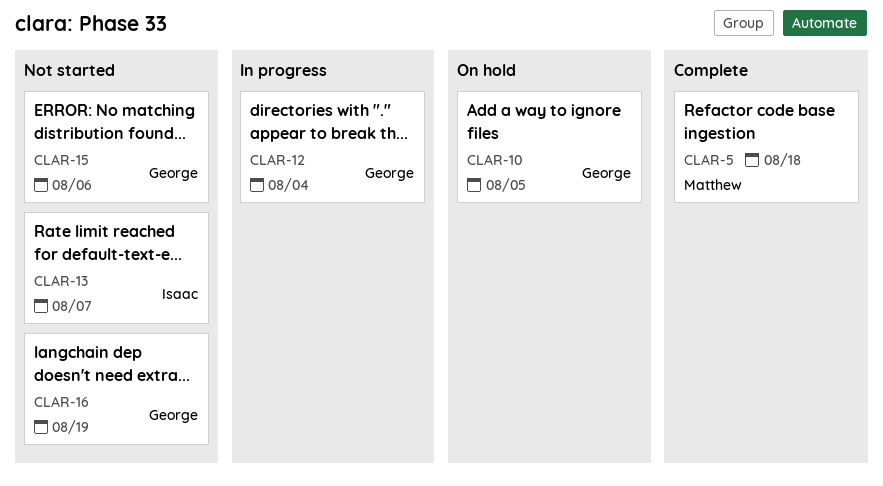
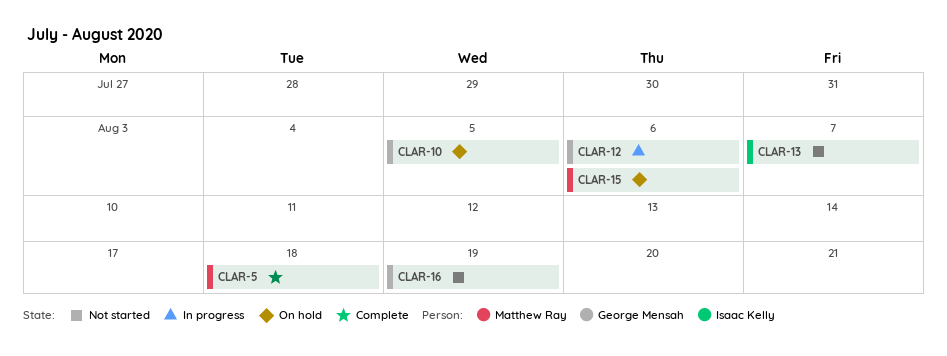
CLAR-12, due: Aug 4 -> Aug 6
CLAR-15, status: Not started -> On hold
CLAR-15, owner: George Mensah -> Matthew Ray

